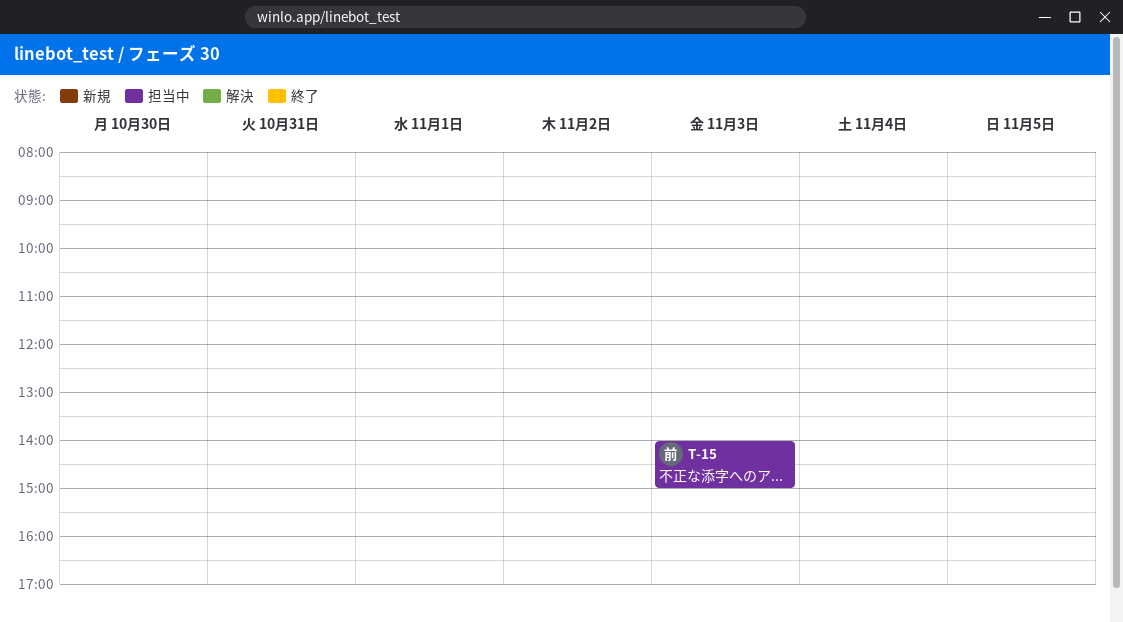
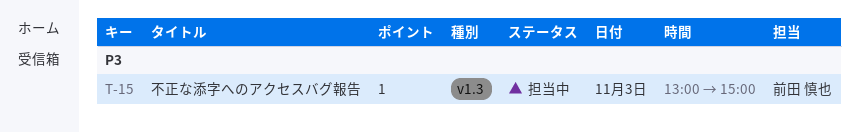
T-15, begins: 14:00 -> 13:00

